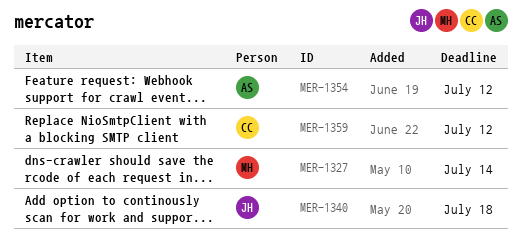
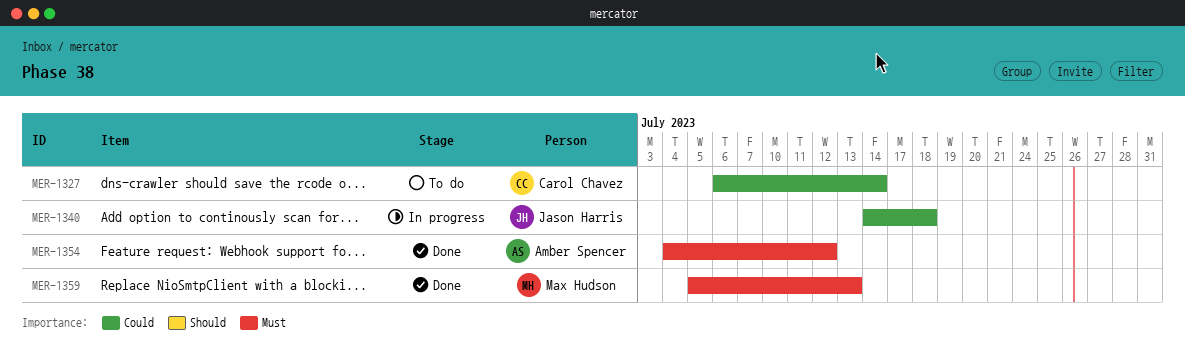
MER-1327, owner: Max Hudson -> Carol Chavez
MER-1359, owner: Carol Chavez -> Max Hudson
MER-1359, due: Jul 12 -> Jul 13

